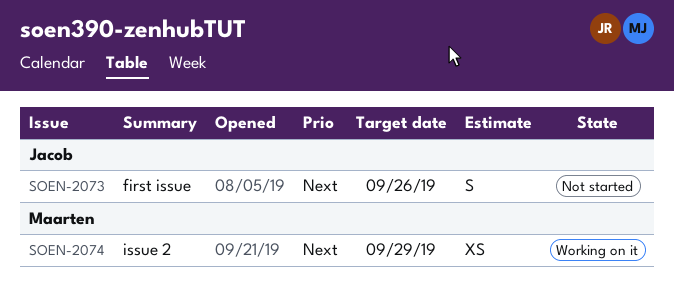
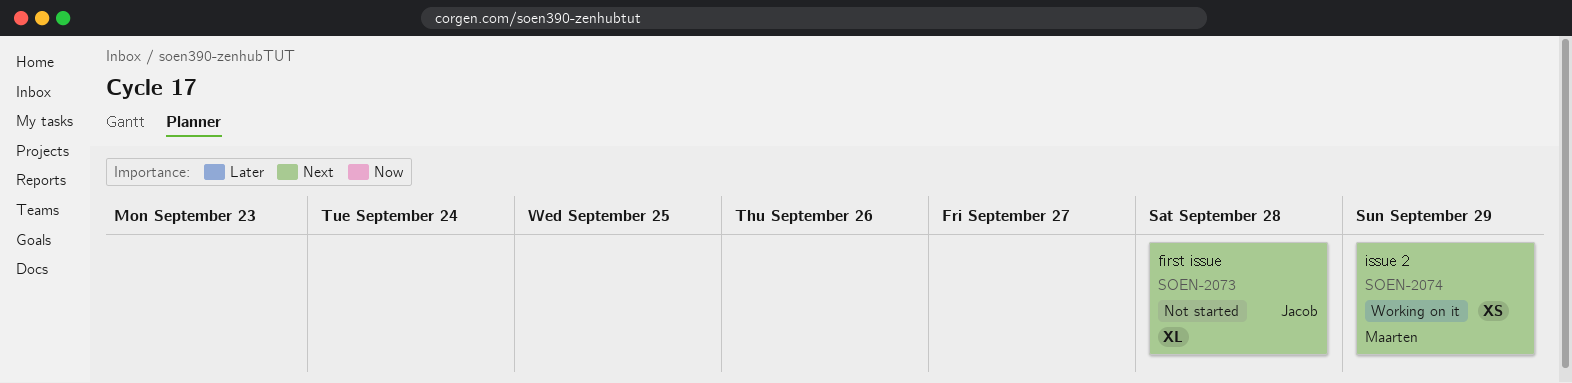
SOEN-2073, estimate: S -> XL
SOEN-2073, due: Sep 26 -> Sep 28

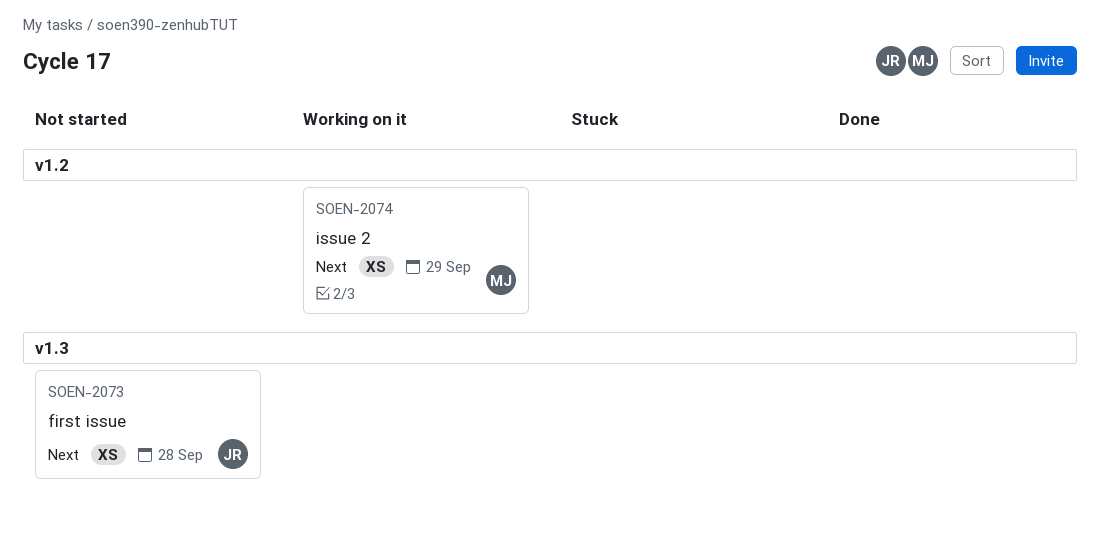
SOEN-2073, estimate: XL -> XS

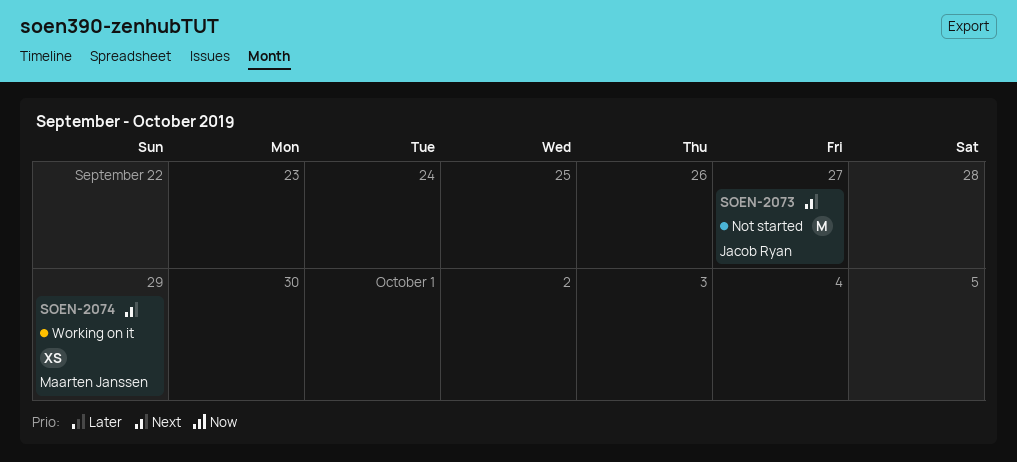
SOEN-2073, estimate: XS -> M
SOEN-2073, due: Sep 28 -> Sep 27

